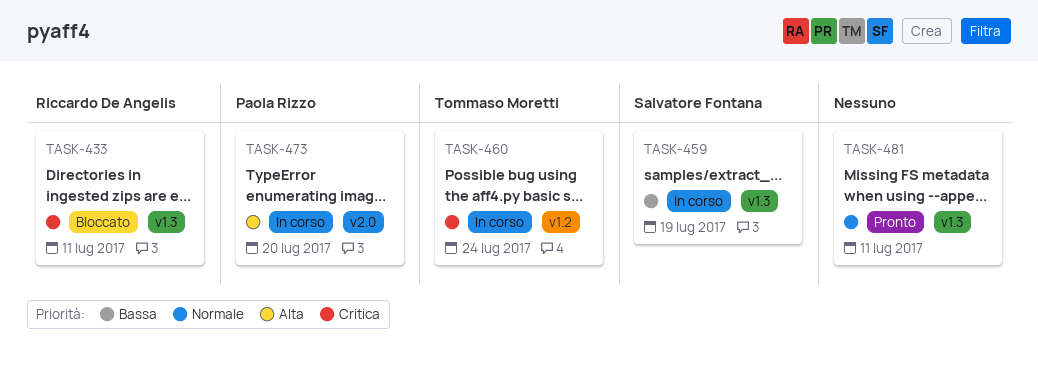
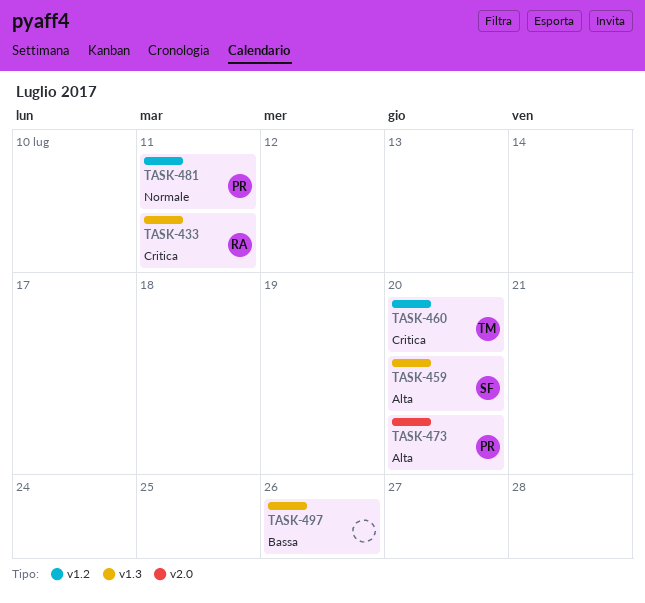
TASK-459, priority: Bassa -> Alta
TASK-459, due: Jul 19 -> Jul 20
TASK-460, due: Jul 24 -> Jul 20
TASK-481, owner: none -> Paola Rizzo
TASK-481, label: v1.3 -> v1.2
TASK-497: none -> present

